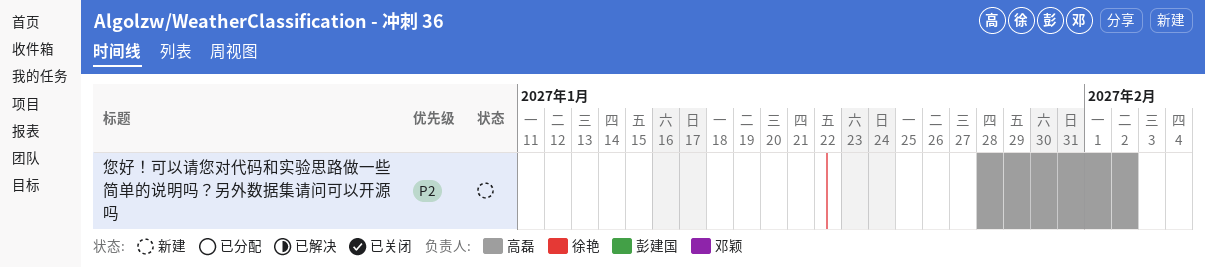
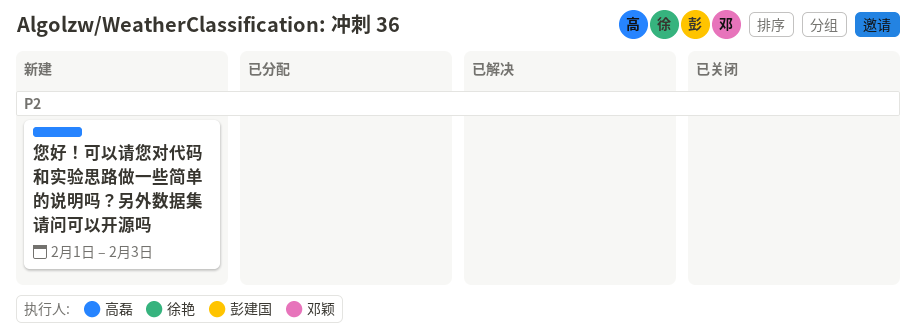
您好！可以请您对代码和实验思路做一些简单的说明吗？另外数据集请问可以开源吗, start: Jan 28 -> Feb 1
您好！可以请您对代码和实验思路做一些简单的说明吗？另外数据集请问可以开源吗, due: Feb 2 -> Feb 3

